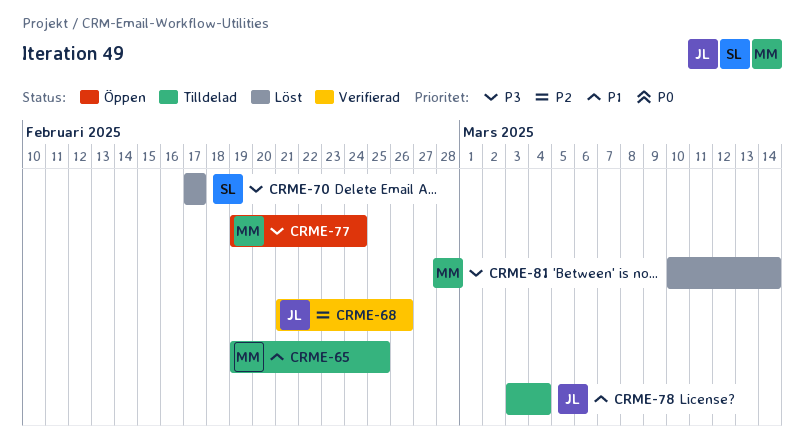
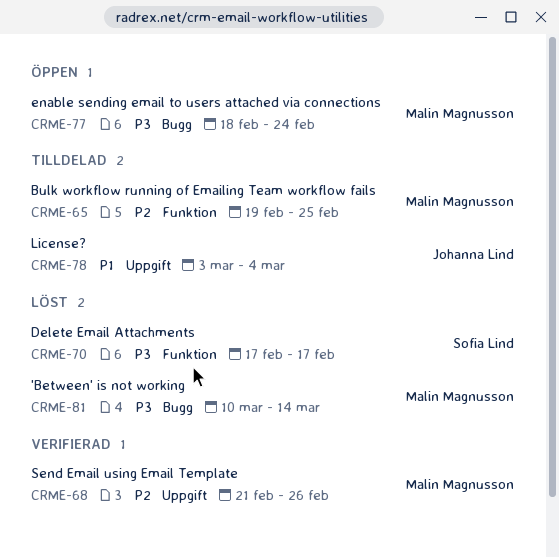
CRME-65, priority: P1 -> P2
CRME-68, owner: Johanna Lind -> Malin Magnusson
CRME-77, start: Feb 19 -> Feb 18

